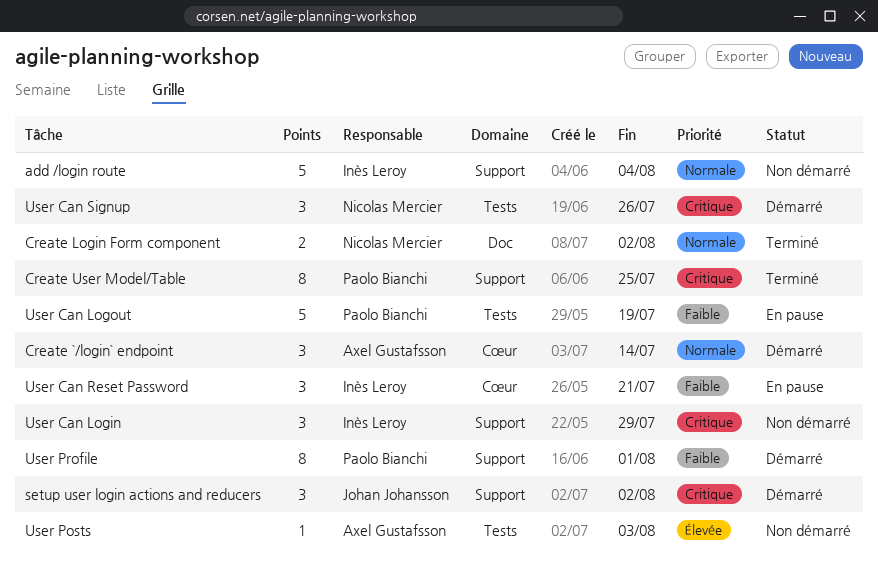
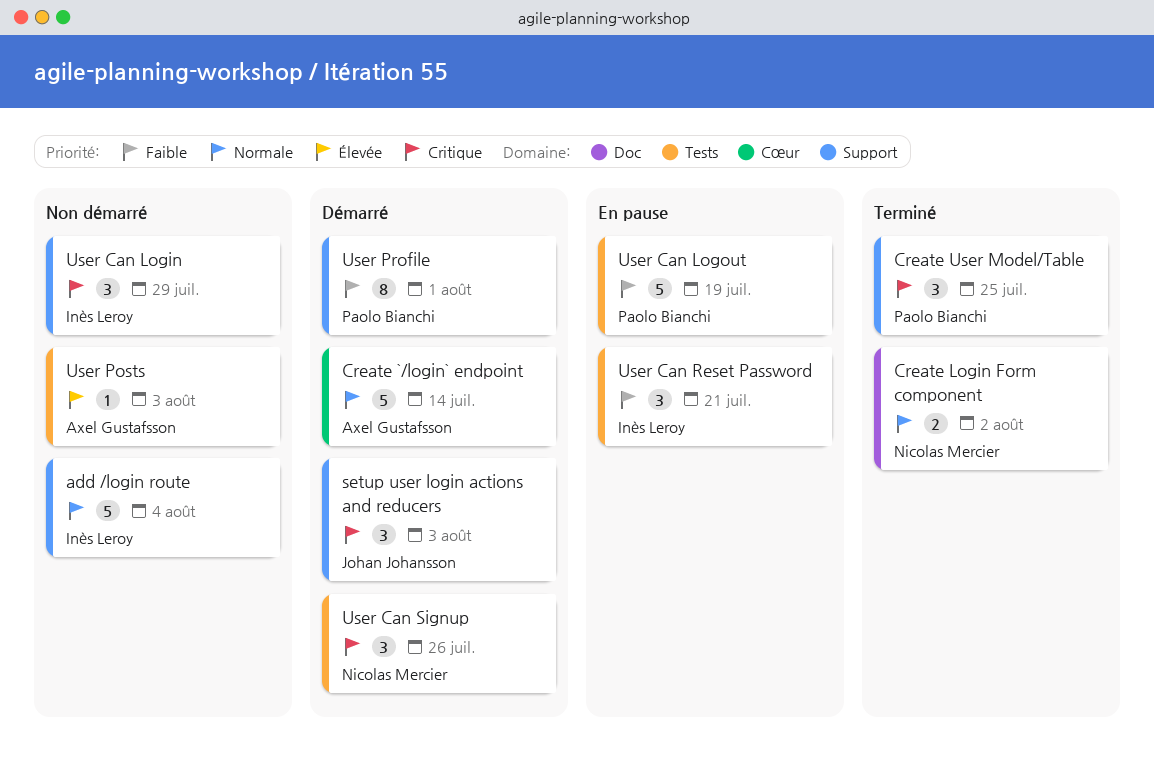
Create `/login` endpoint, estimate: 3 -> 5
Create User Model/Table, estimate: 8 -> 3
setup user login actions and reducers, due: Aug 2 -> Aug 3
User Can Reset Password, label: Cœur -> Tests

